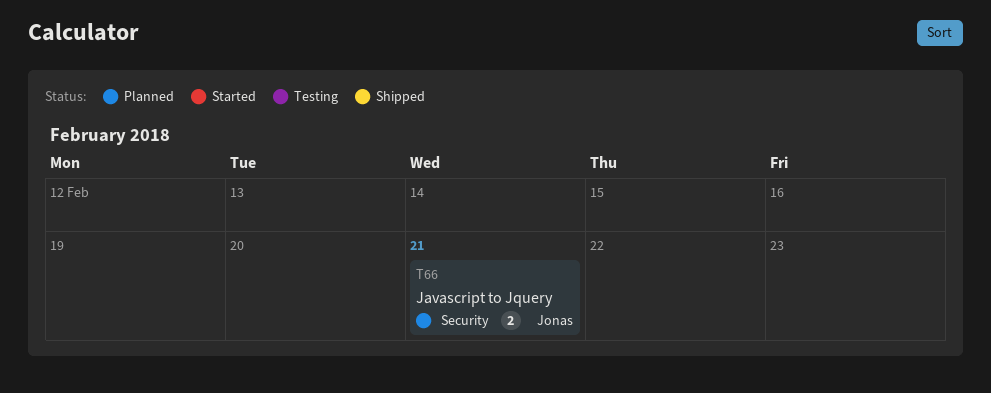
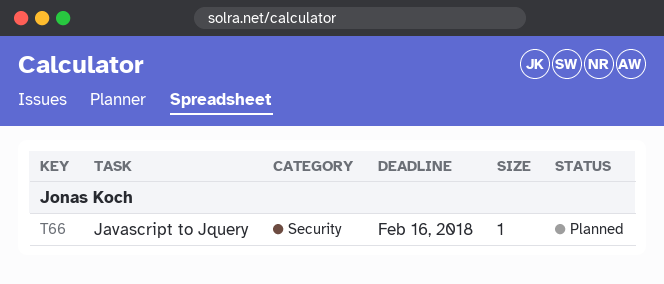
T66, estimate: 2 -> 1
T66, due: Feb 21 -> Feb 16

